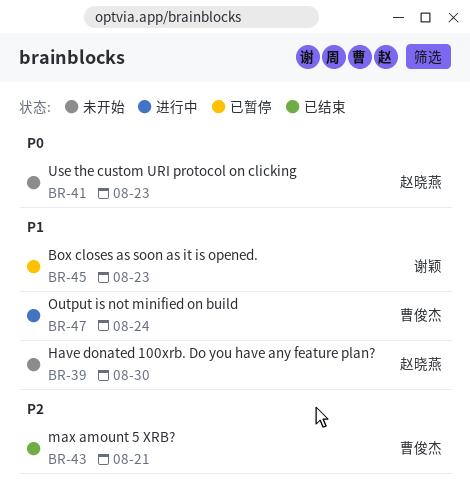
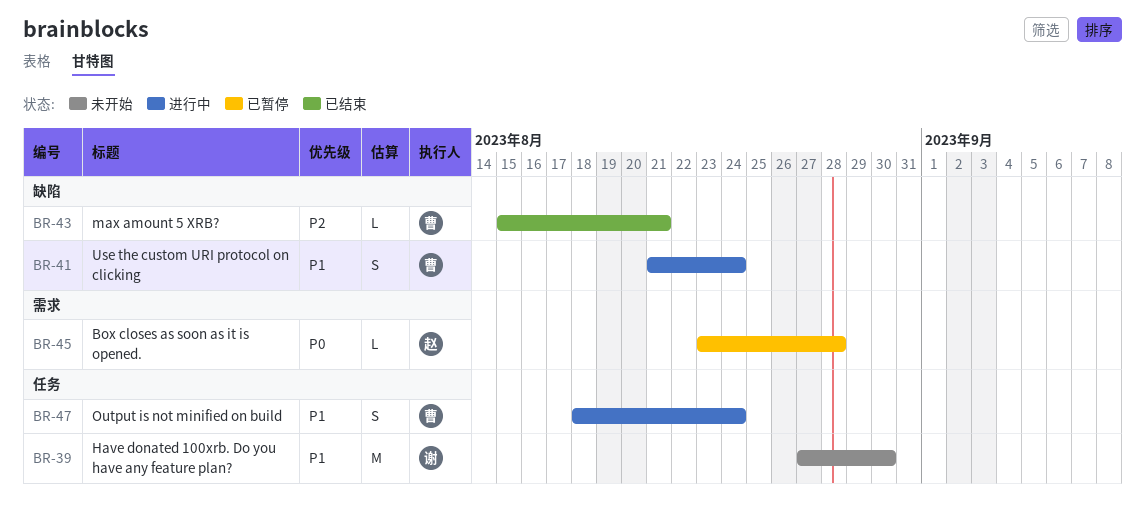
BR-39, owner: 赵晓燕 -> 谢颖
BR-41, status: 未开始 -> 进行中
BR-41, owner: 赵晓燕 -> 曹俊杰
BR-41, priority: P0 -> P1
BR-41, due: Aug 23 -> Aug 24
BR-45, owner: 谢颖 -> 赵晓燕
BR-45, priority: P1 -> P0
BR-45, due: Aug 23 -> Aug 28

